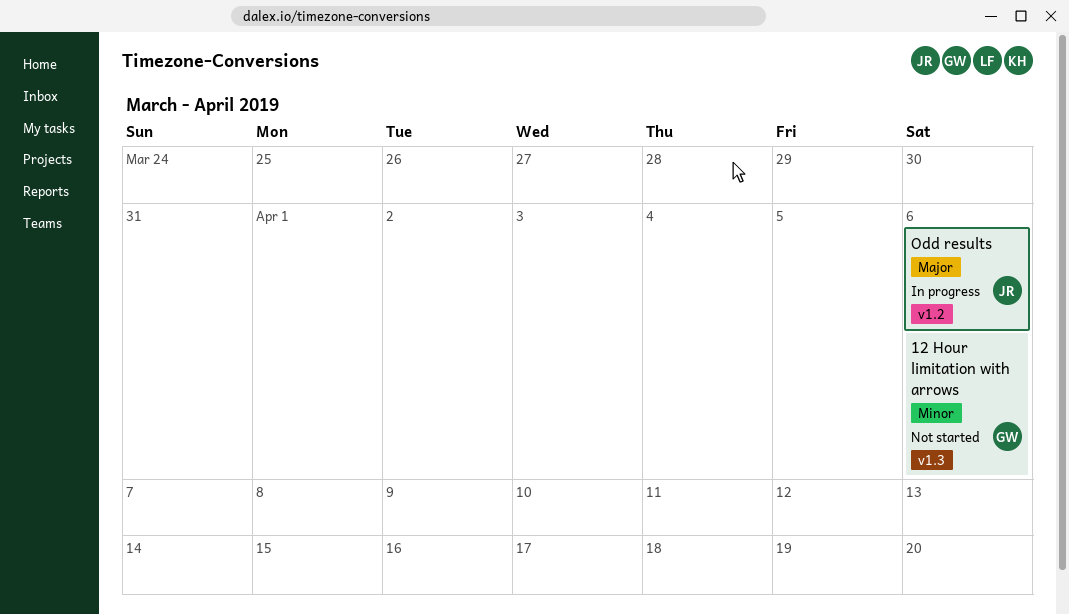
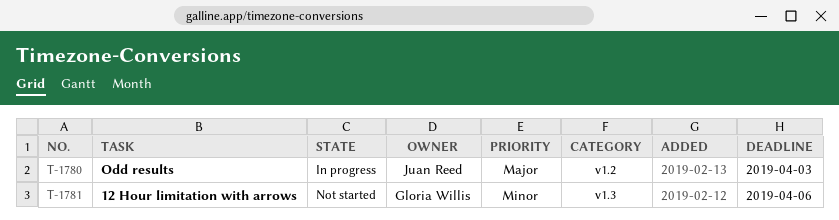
Odd results, due: Apr 6 -> Apr 3

